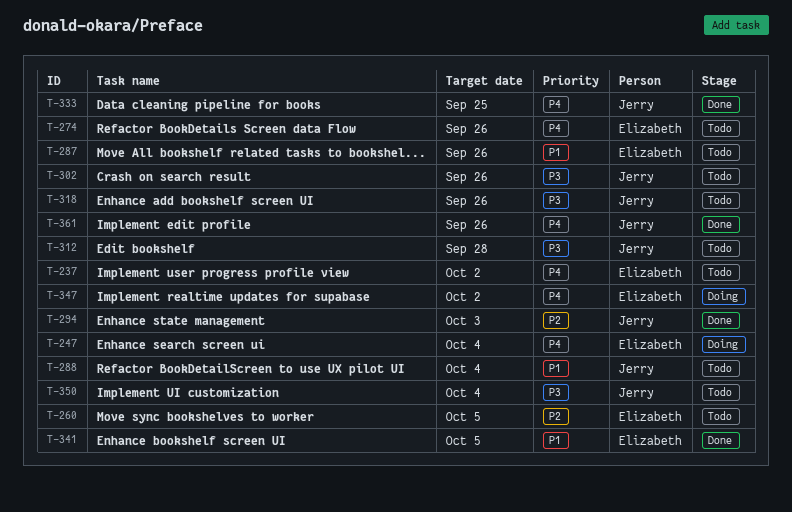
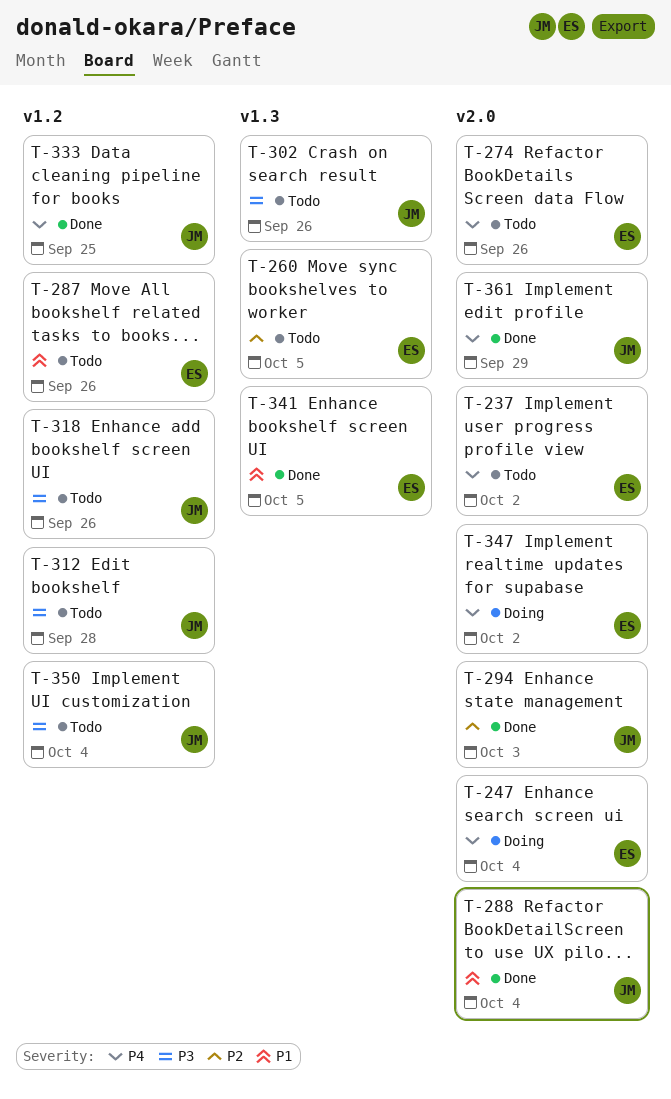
T-288, status: Todo -> Done
T-361, due: Sep 26 -> Sep 29

